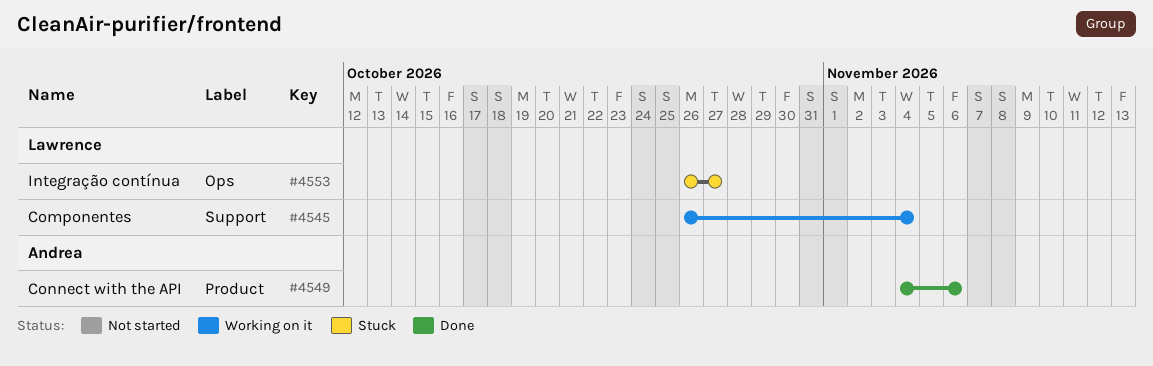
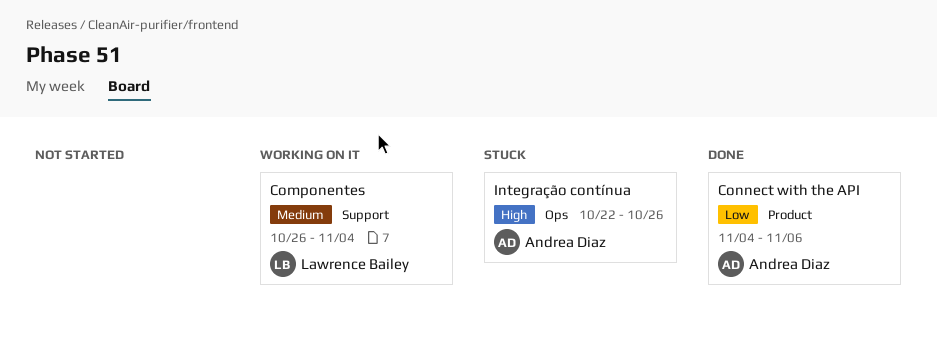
Integração contínua, owner: Lawrence Bailey -> Andrea Diaz
Integração contínua, start: Oct 26 -> Oct 22
Integração contínua, due: Oct 27 -> Oct 26

